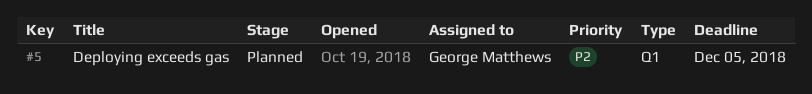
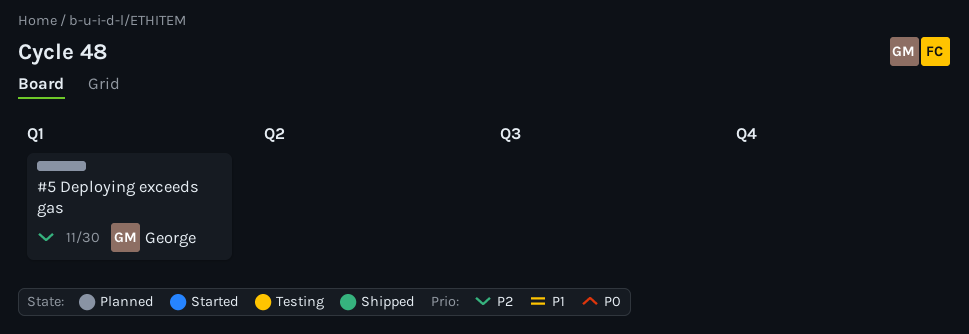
#5, due: Dec 5 -> Nov 30

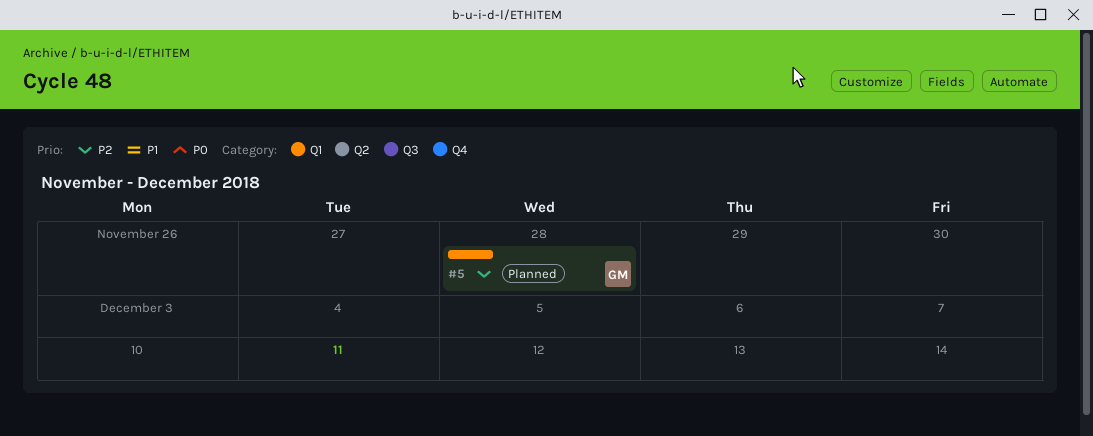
#5, due: Nov 30 -> Nov 28

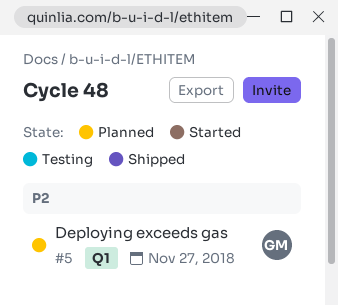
#5, due: Nov 28 -> Nov 27

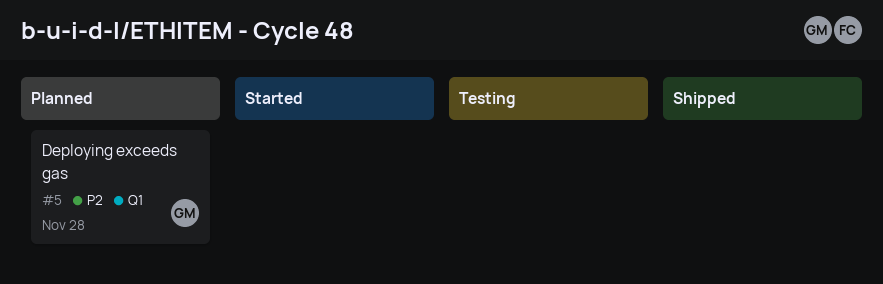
#5, due: Nov 27 -> Nov 28

